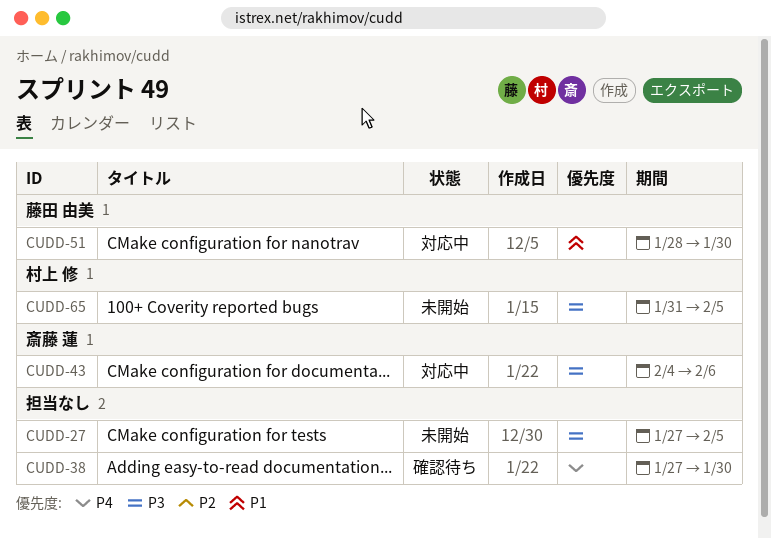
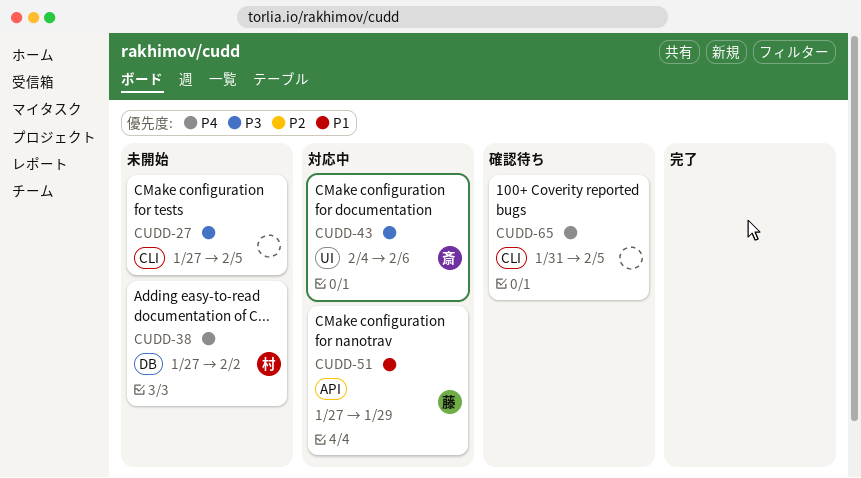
CUDD-38, status: 確認待ち -> 未開始
CUDD-38, owner: none -> 村上 修
CUDD-38, due: Jan 30 -> Feb 2
CUDD-51, start: Jan 28 -> Jan 27
CUDD-51, due: Jan 30 -> Jan 29
CUDD-65, status: 未開始 -> 確認待ち
CUDD-65, owner: 村上 修 -> none
CUDD-65, priority: P3 -> P4

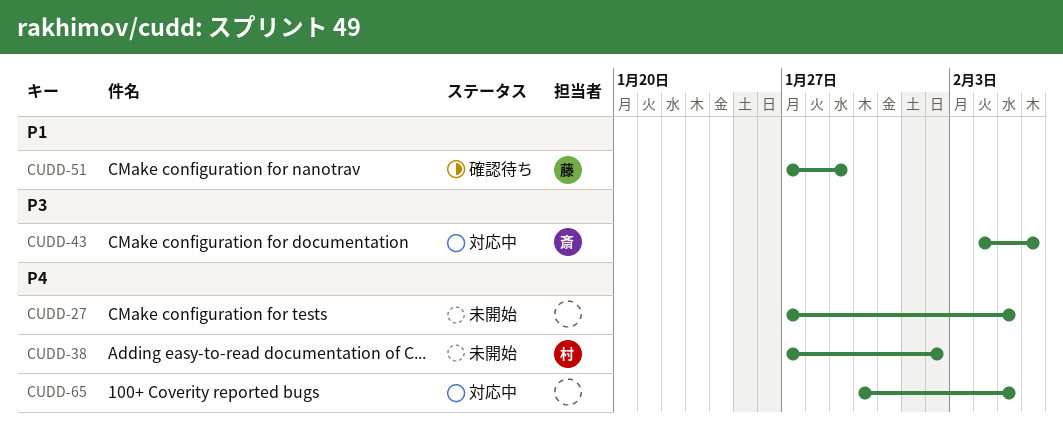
CUDD-27, priority: P3 -> P4
CUDD-51, status: 対応中 -> 確認待ち
CUDD-65, status: 確認待ち -> 対応中
CUDD-65, start: Jan 31 -> Jan 30

